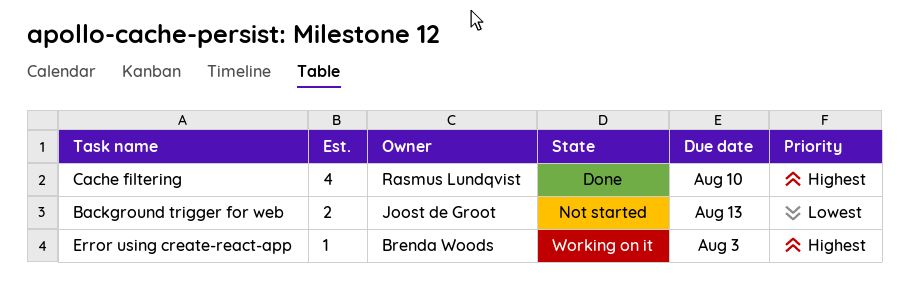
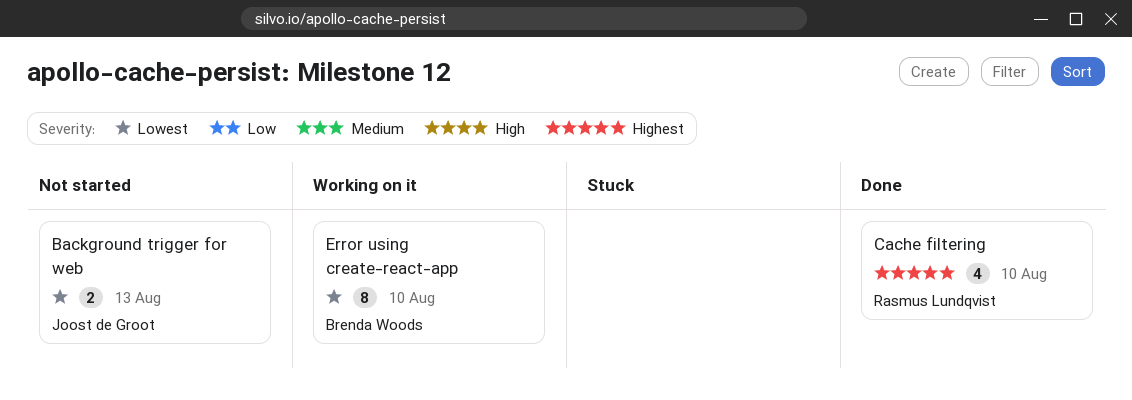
Error using create-react-app, priority: Highest -> Lowest
Error using create-react-app, estimate: 1 -> 8
Error using create-react-app, due: Aug 3 -> Aug 10

